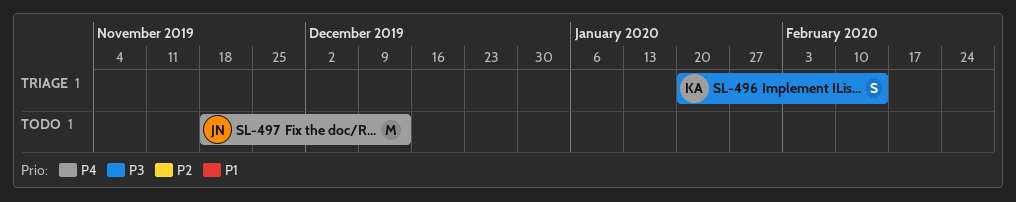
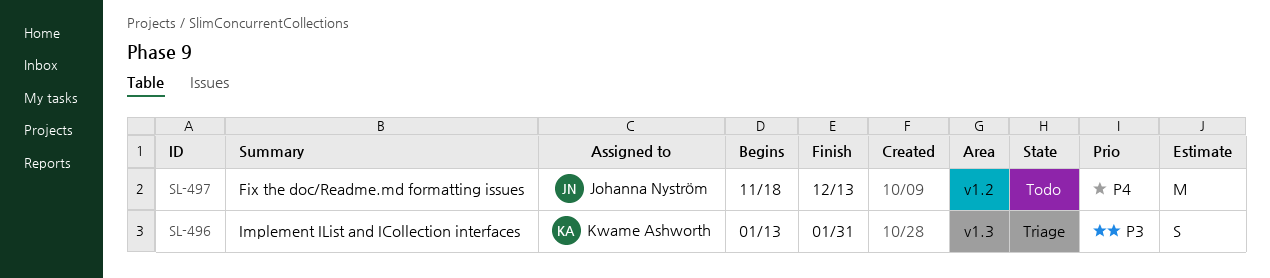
SL-496, start: Jan 20 -> Jan 13
SL-496, due: Feb 14 -> Jan 31

